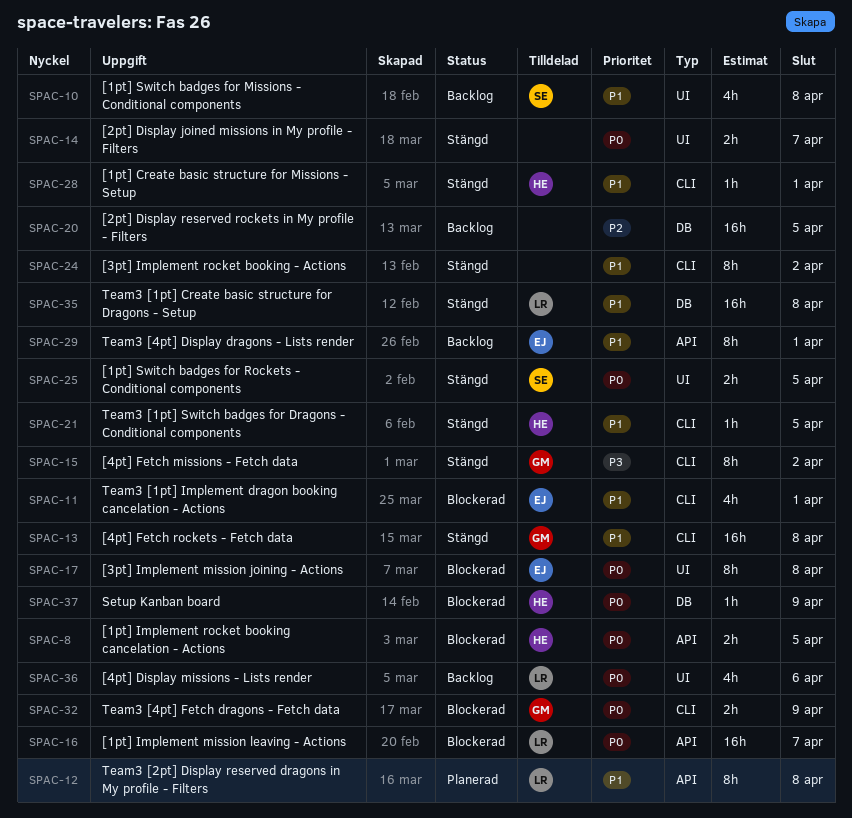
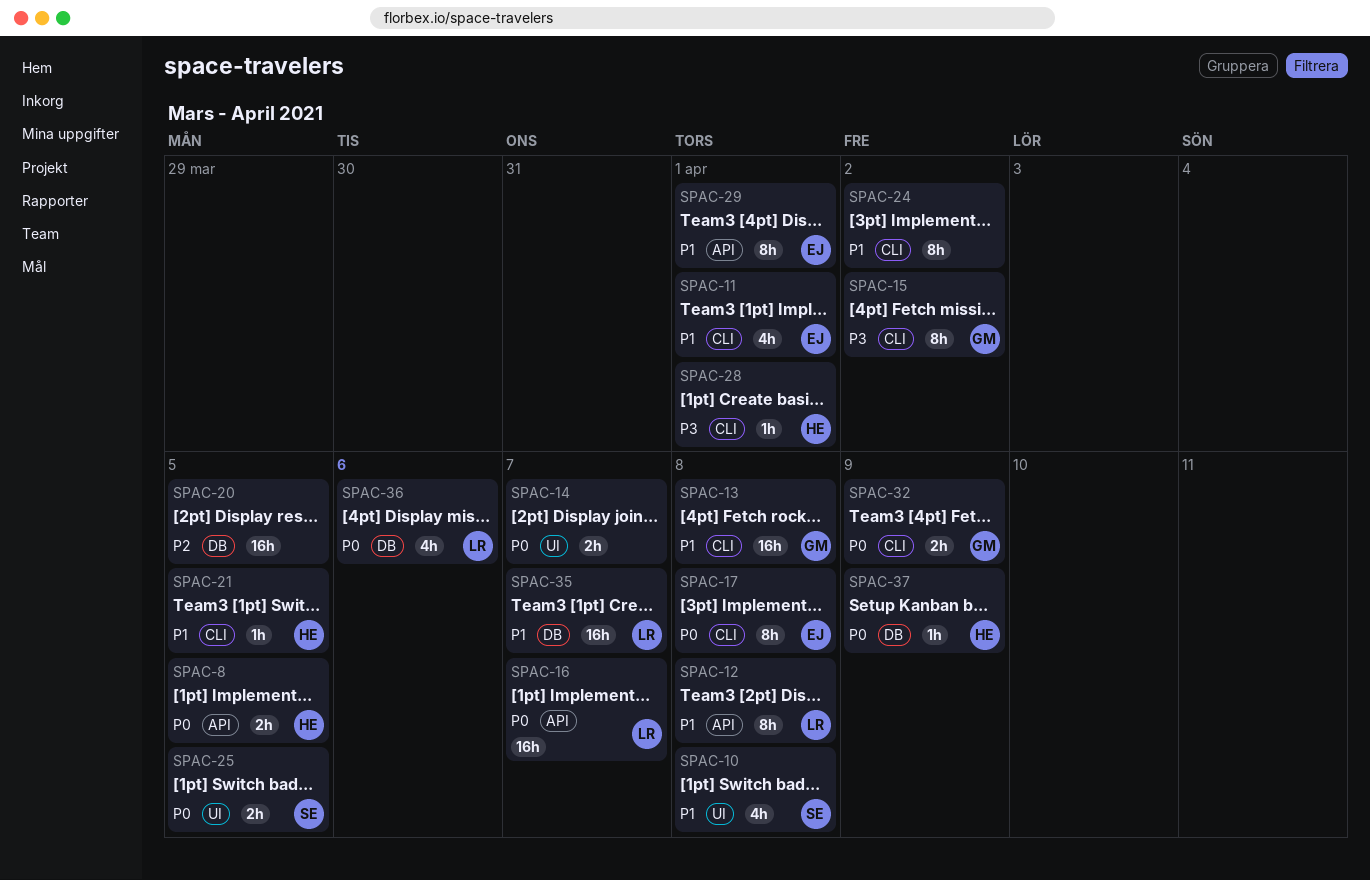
SPAC-17, label: UI -> CLI
SPAC-28, priority: P1 -> P3
SPAC-35, due: Apr 8 -> Apr 7
SPAC-36, label: UI -> DB

